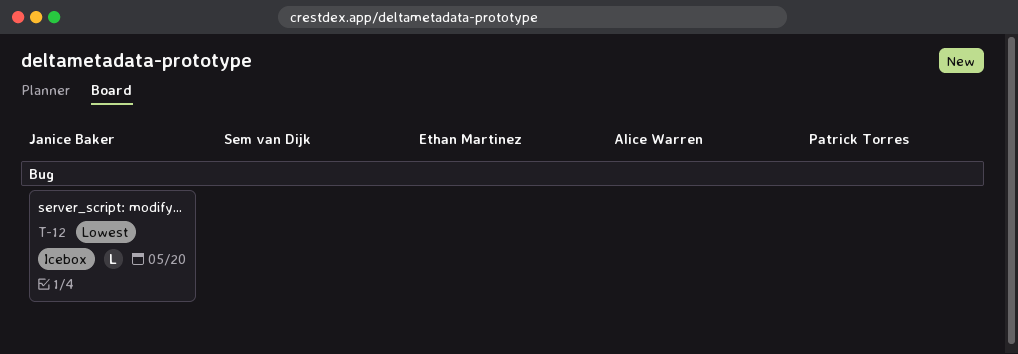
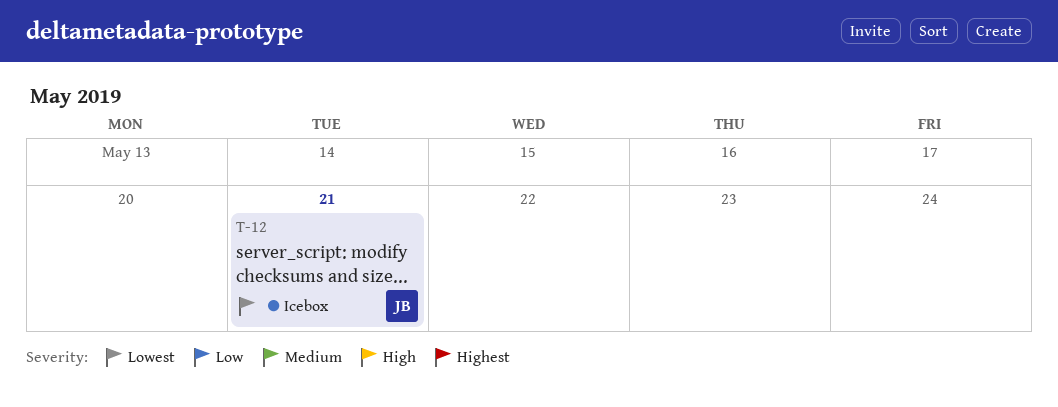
T-12, due: May 20 -> May 21

